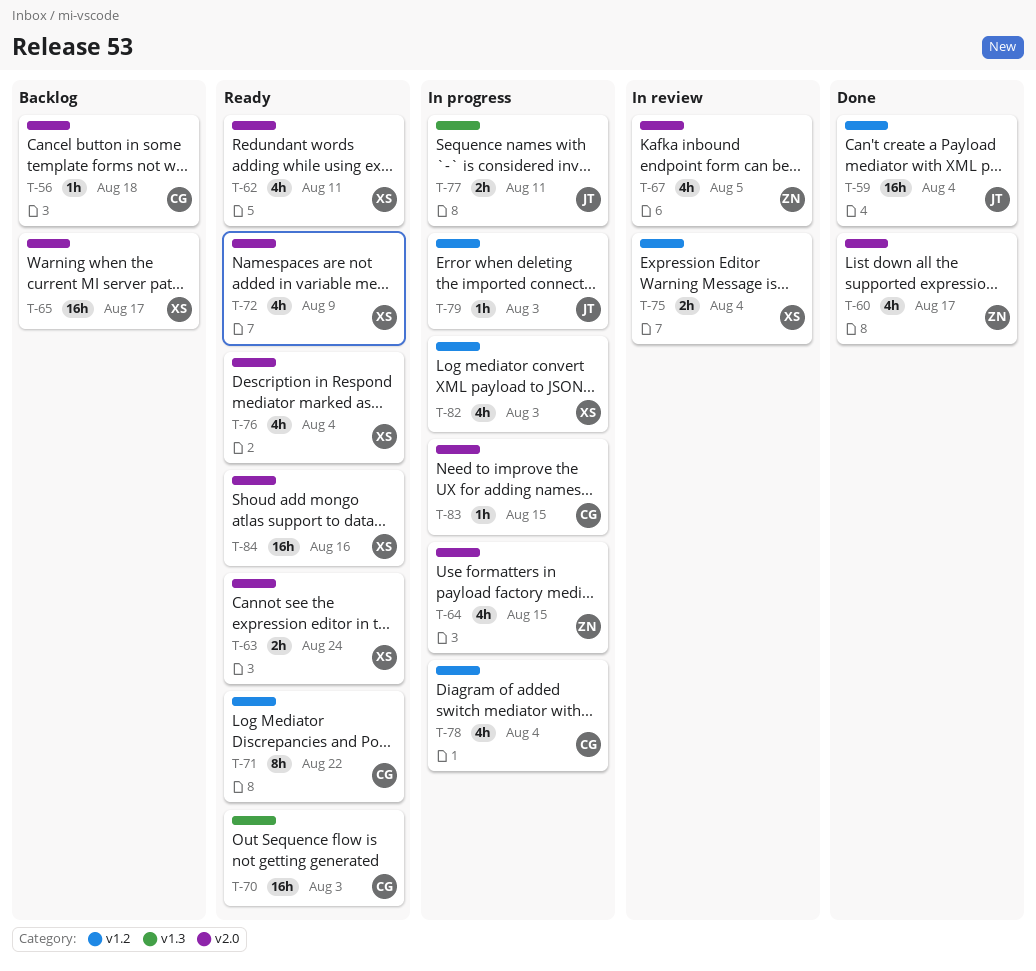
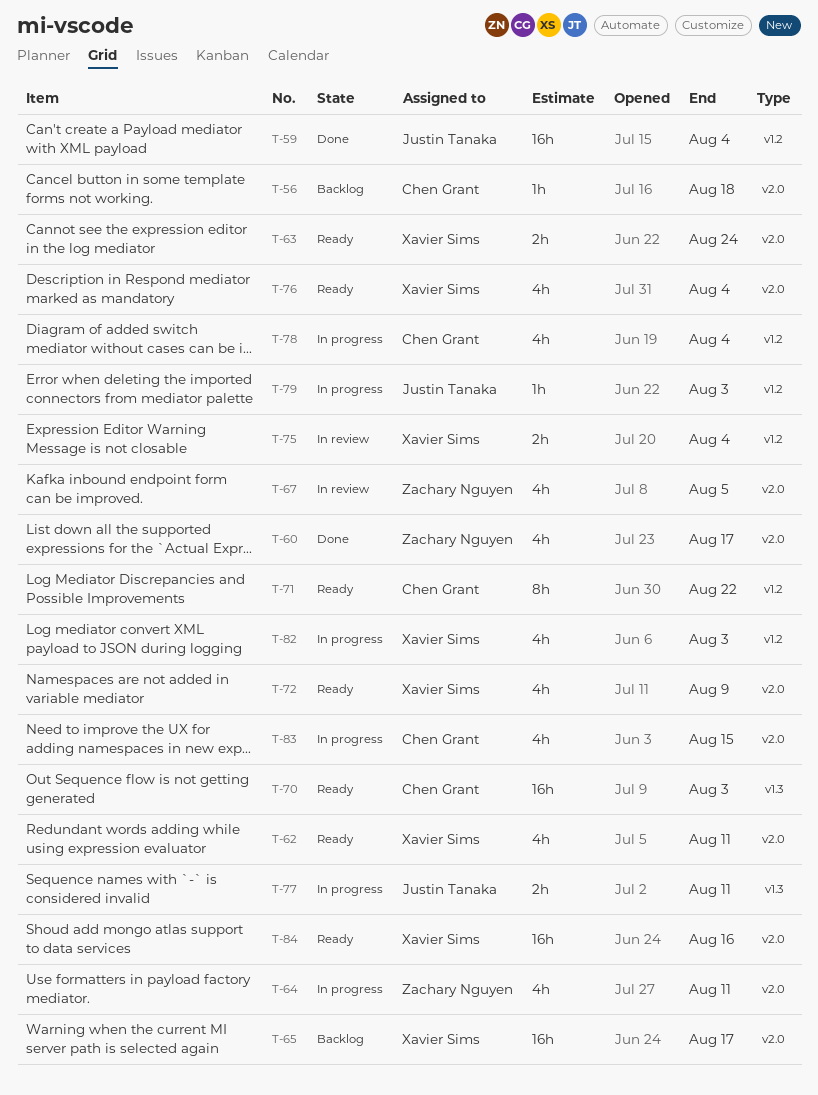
T-64, due: Aug 15 -> Aug 11
T-83, estimate: 1h -> 4h

